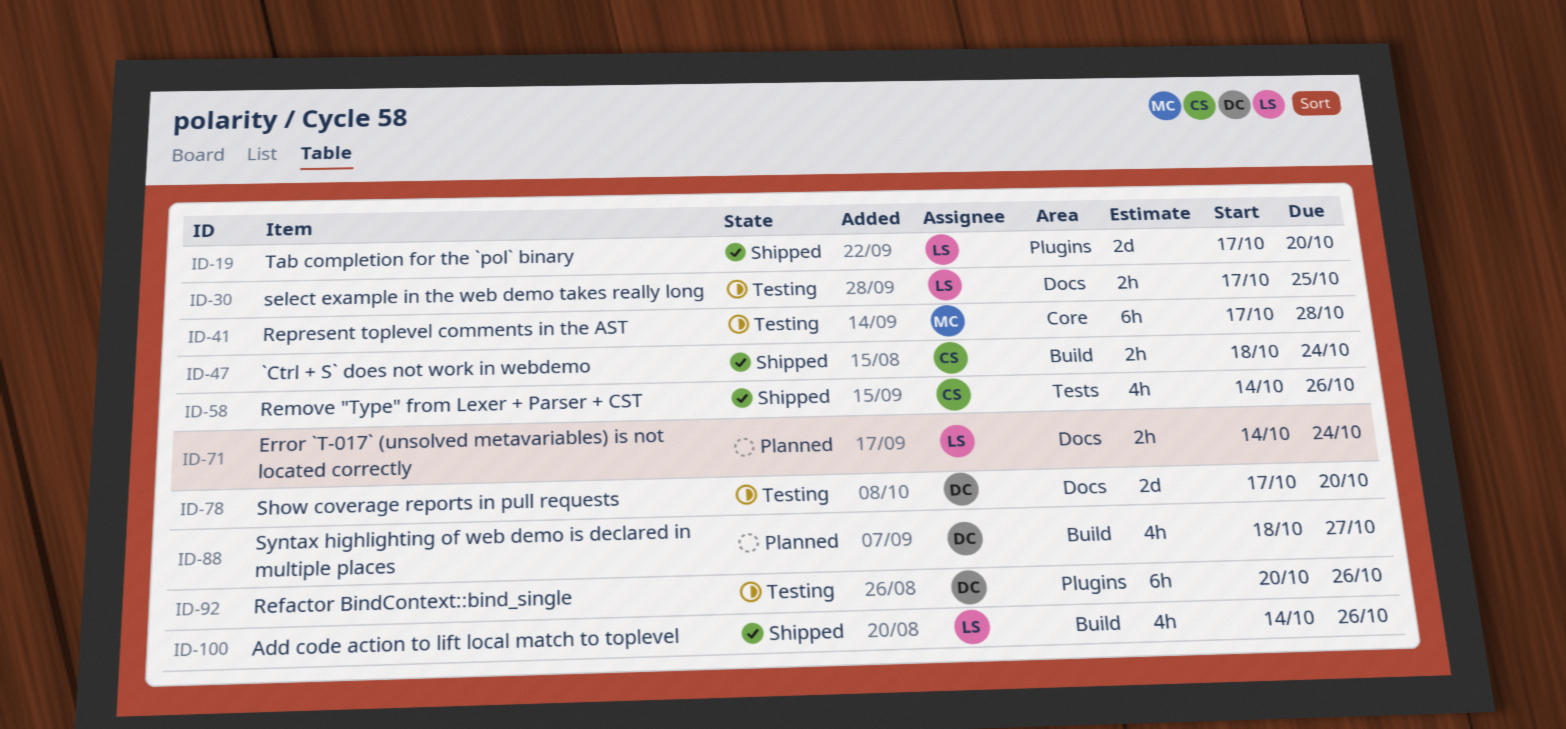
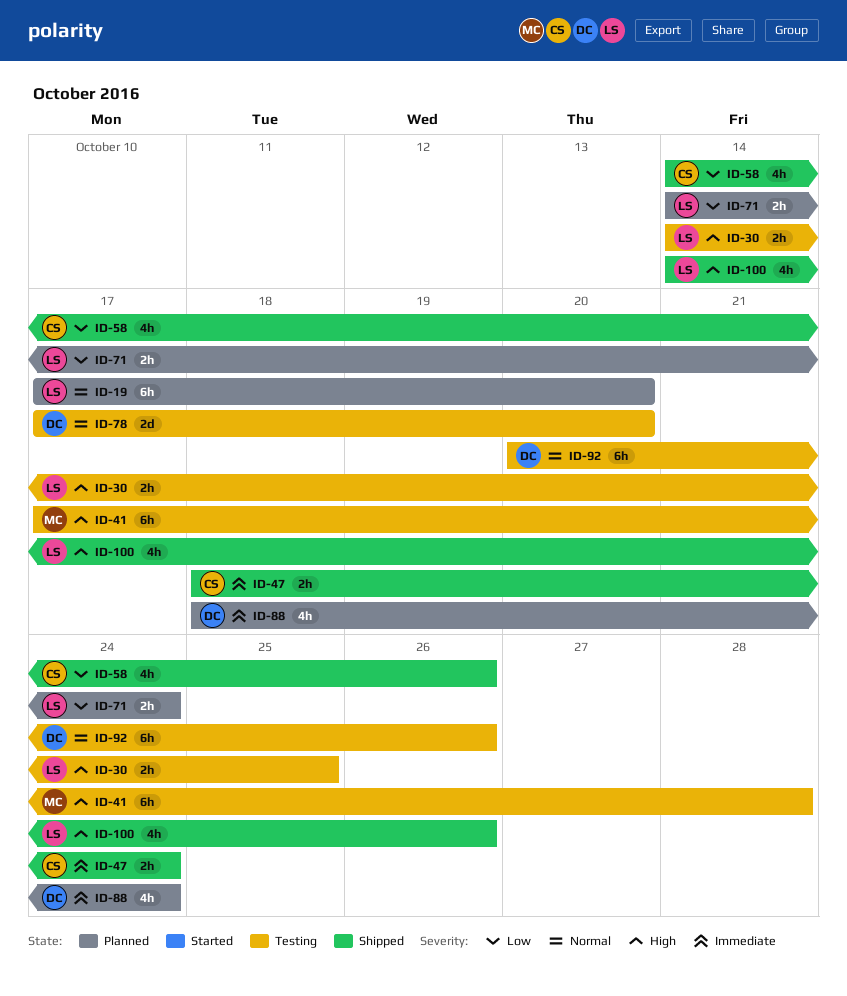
ID-19, status: Shipped -> Planned
ID-19, estimate: 2d -> 6h
ID-30, start: Oct 17 -> Oct 14
ID-88, due: Oct 27 -> Oct 24

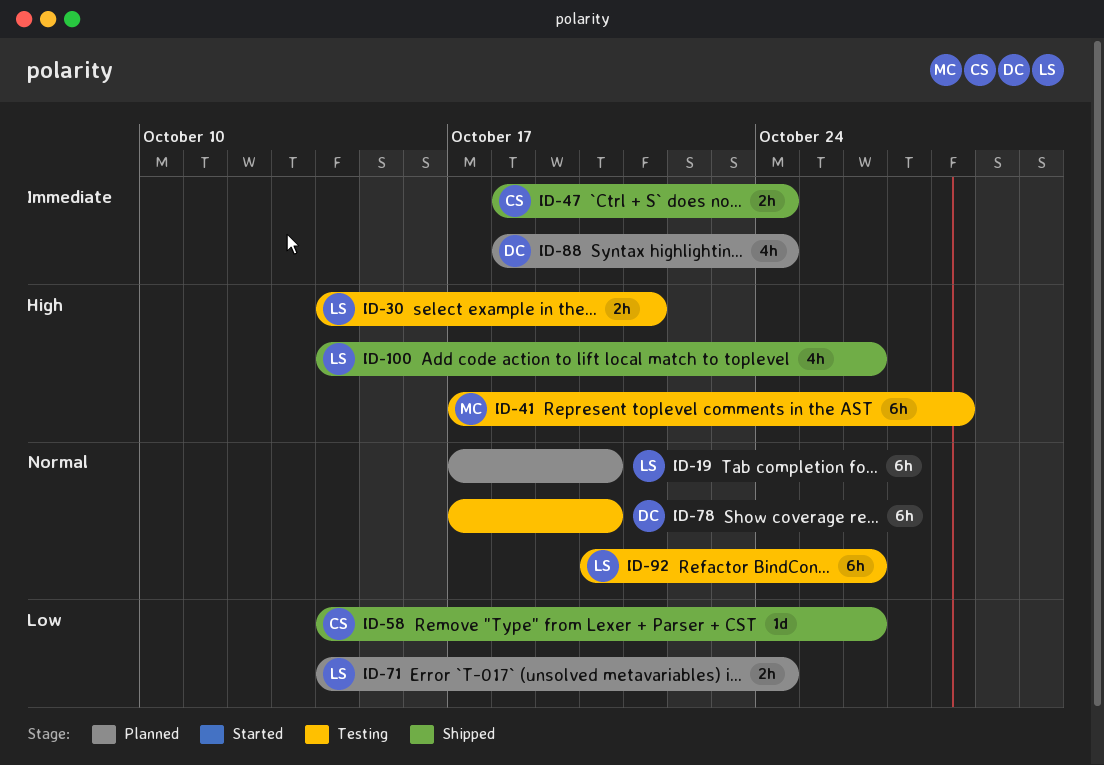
ID-30, due: Oct 25 -> Oct 21
ID-58, estimate: 4h -> 1d
ID-78, estimate: 2d -> 6h
ID-92, owner: DC -> LS

